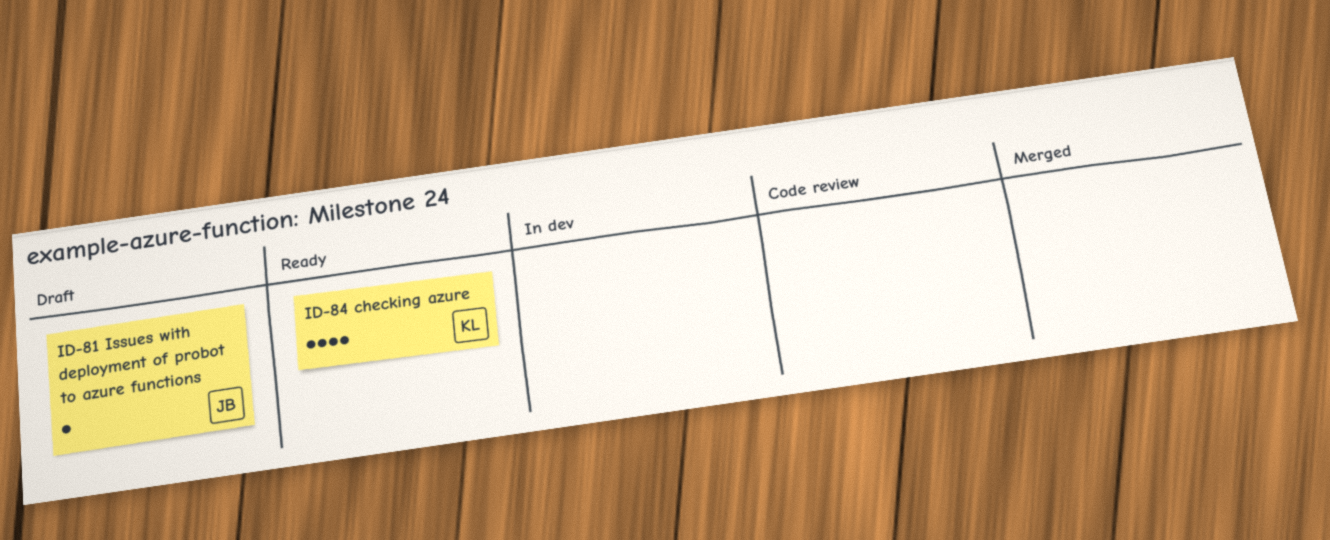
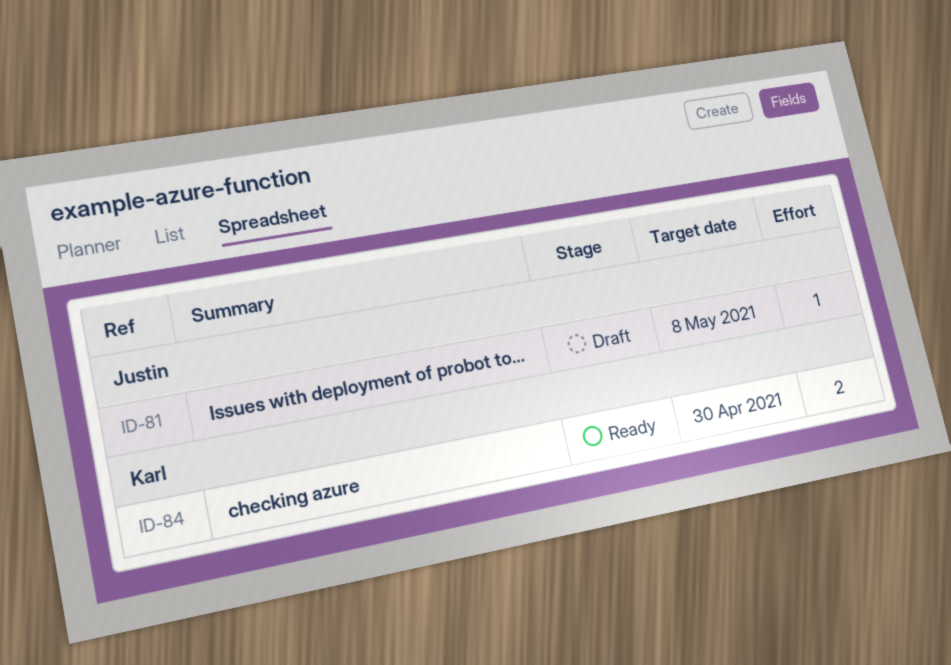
ID-84, estimate: 4 -> 2

